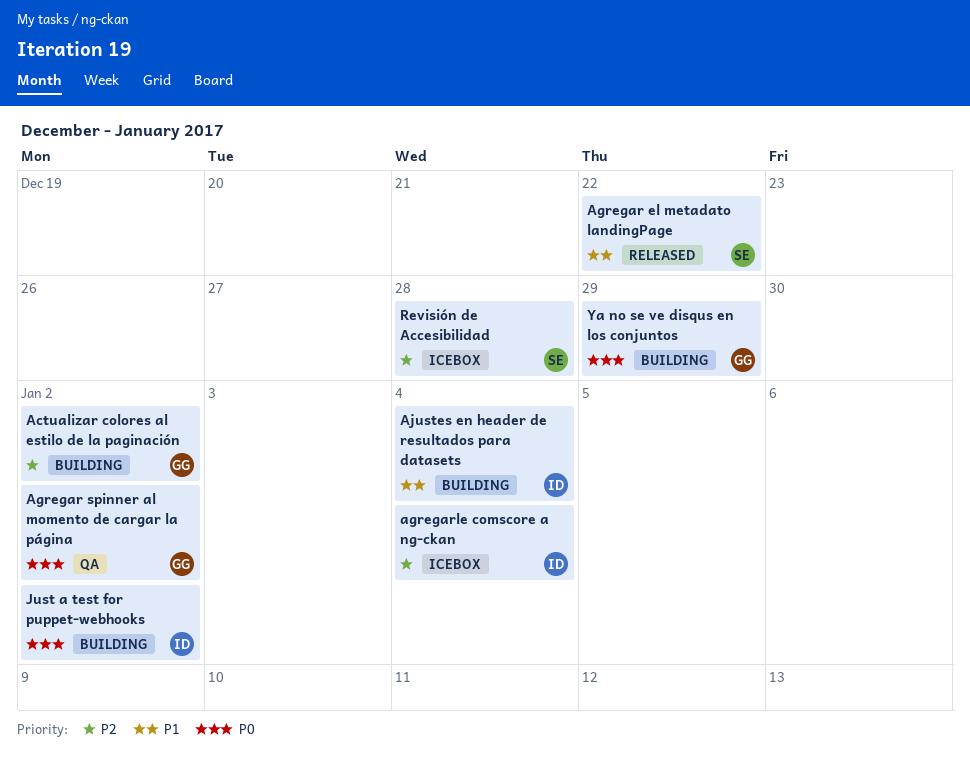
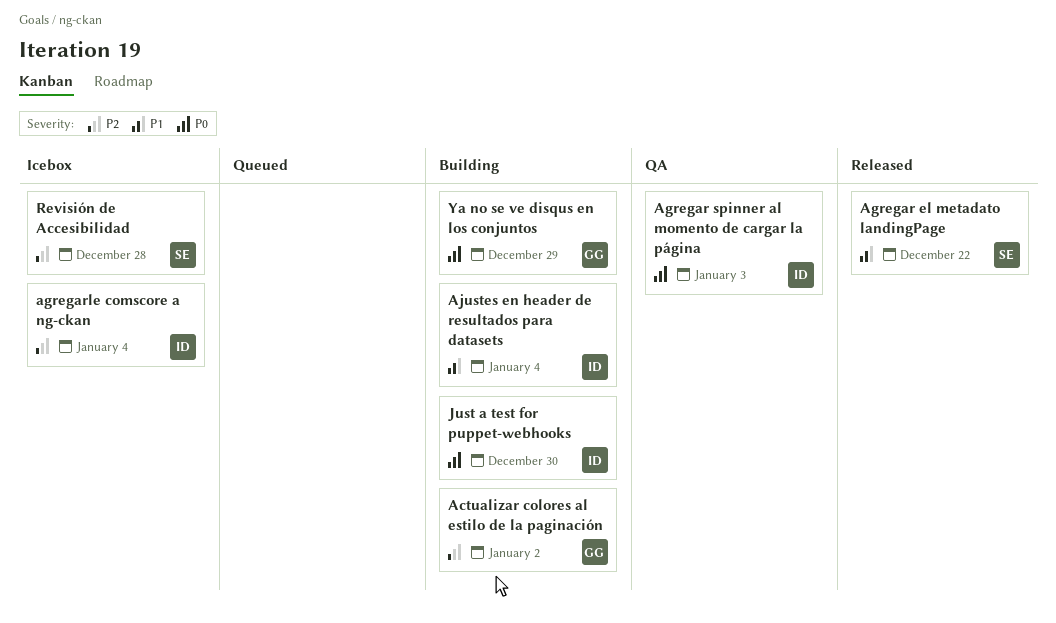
Agregar spinner al momento de cargar la página, owner: GG -> ID
Agregar spinner al momento de cargar la página, due: Jan 2 -> Jan 3
Just a test for puppet-webhooks, due: Jan 2 -> Dec 30

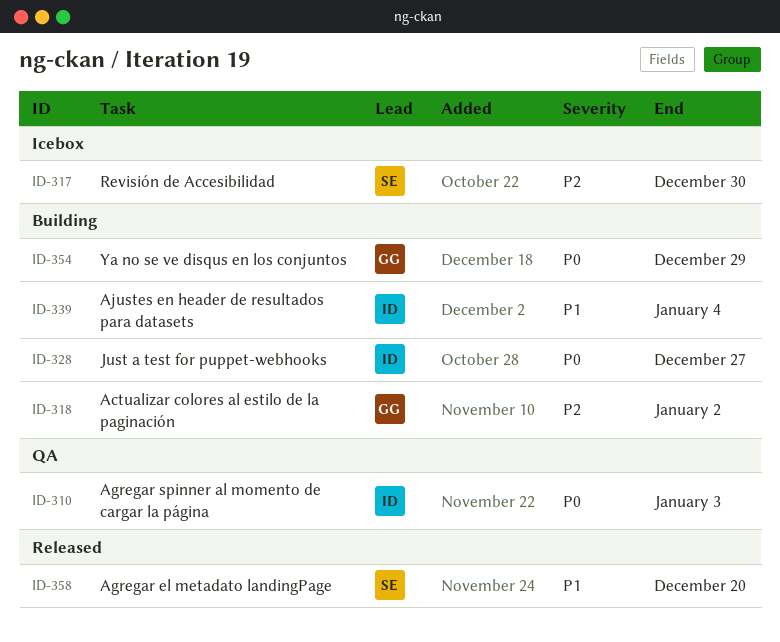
Agregar el metadato landingPage, due: Dec 22 -> Dec 20
agregarle comscore a ng-ckan: present -> none
Just a test for puppet-webhooks, due: Dec 30 -> Dec 27
Revisión de Accesibilidad, due: Dec 28 -> Dec 30

